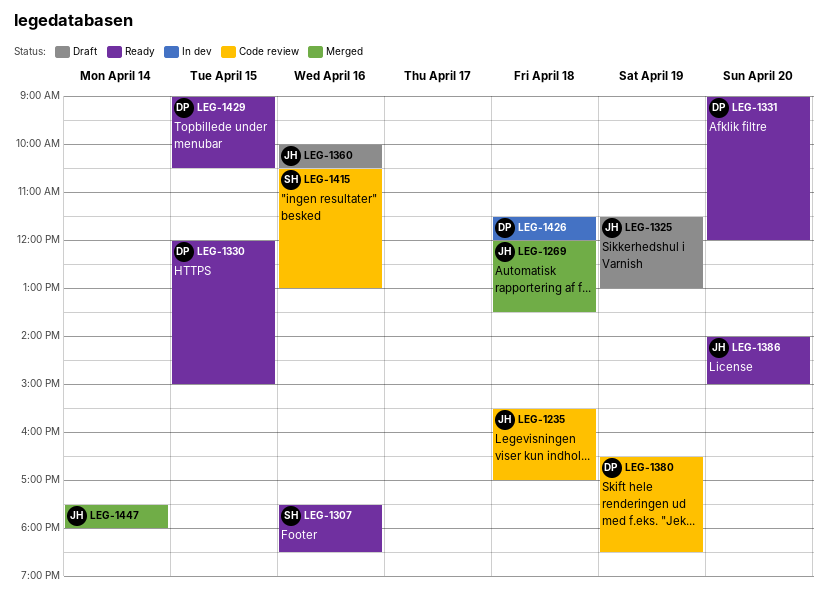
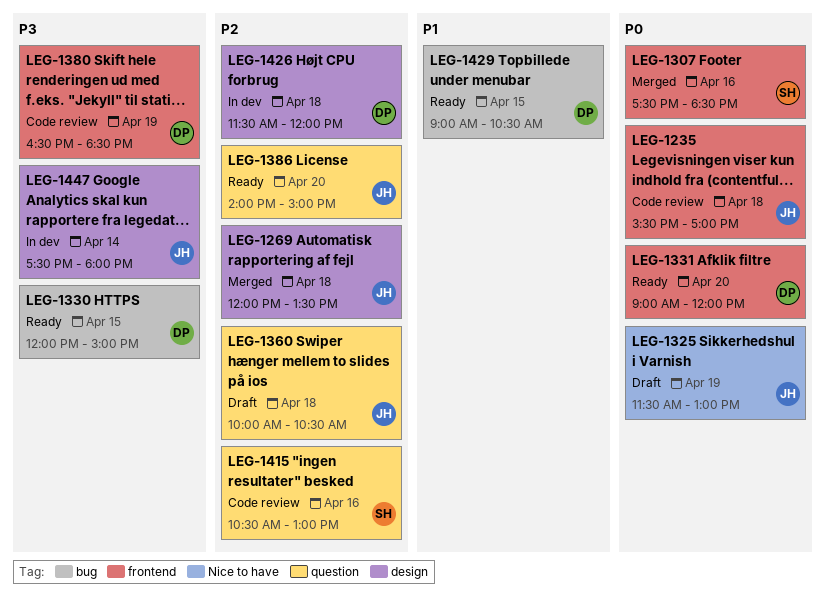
LEG-1307, status: Ready -> Merged
LEG-1360, day: Apr 16 -> Apr 18
LEG-1447, status: Merged -> In dev

